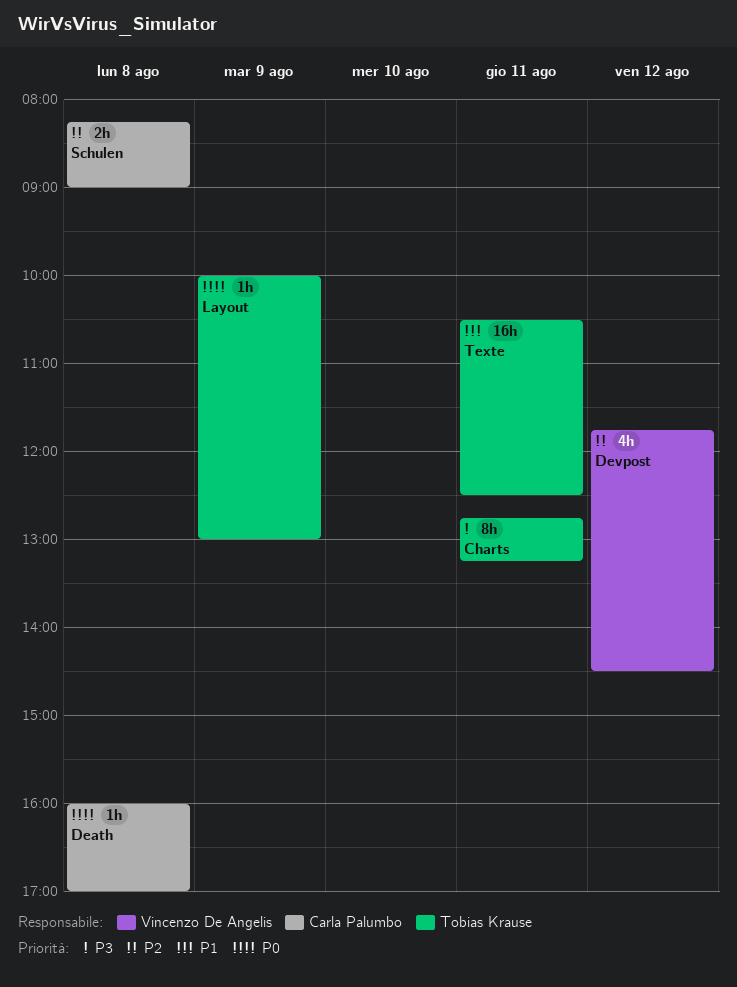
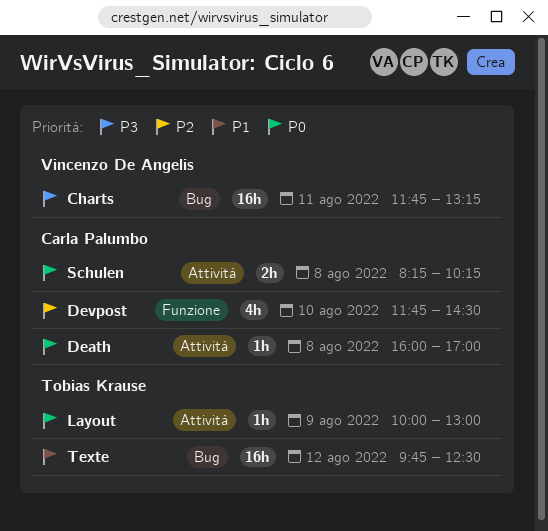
Charts, owner: Tobias Krause -> Vincenzo De Angelis
Charts, estimate: 8h -> 16h
Charts, begins: 12:45 -> 11:45
Devpost, owner: Vincenzo De Angelis -> Carla Palumbo
Devpost, day: Aug 12 -> Aug 10
Schulen, priority: P2 -> P0
Schulen, ends: 09:00 -> 10:15
Texte, day: Aug 11 -> Aug 12
Texte, begins: 10:30 -> 09:45

